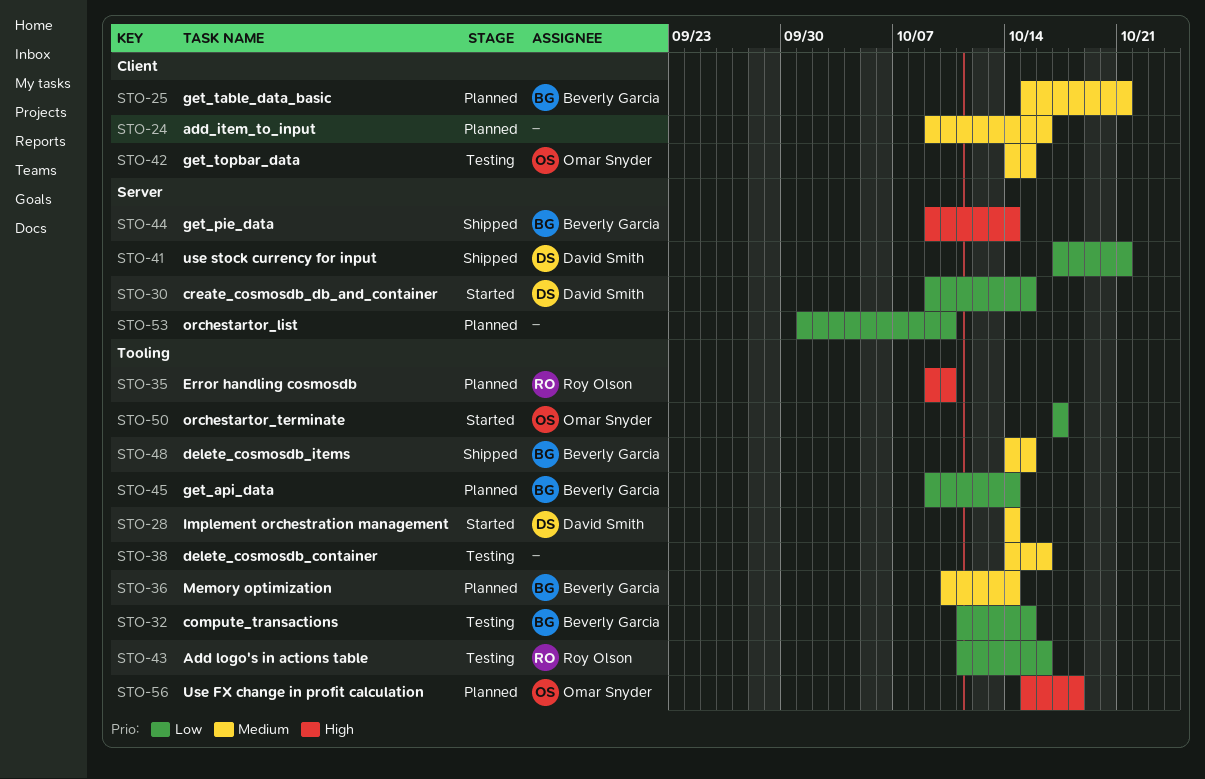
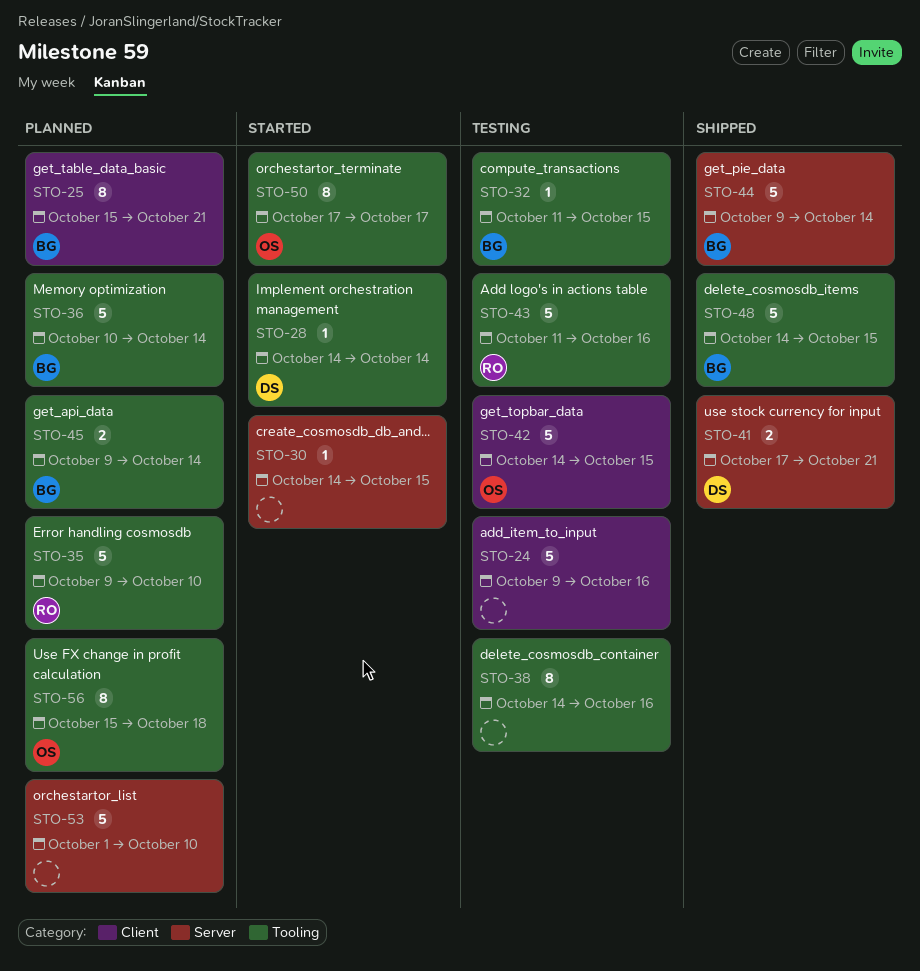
STO-24, status: Planned -> Testing
STO-30, owner: David Smith -> none
STO-30, start: Oct 9 -> Oct 14

